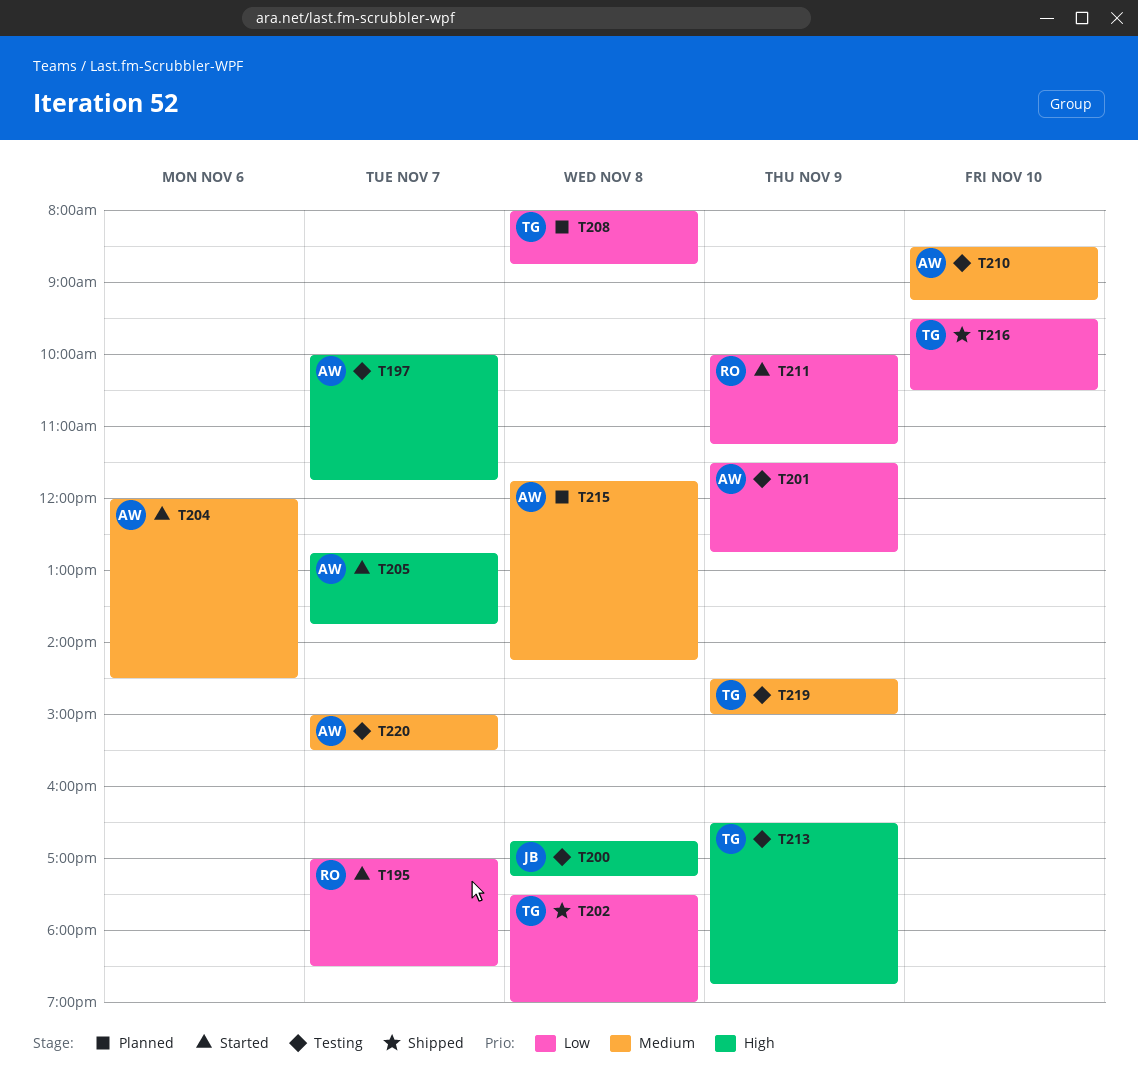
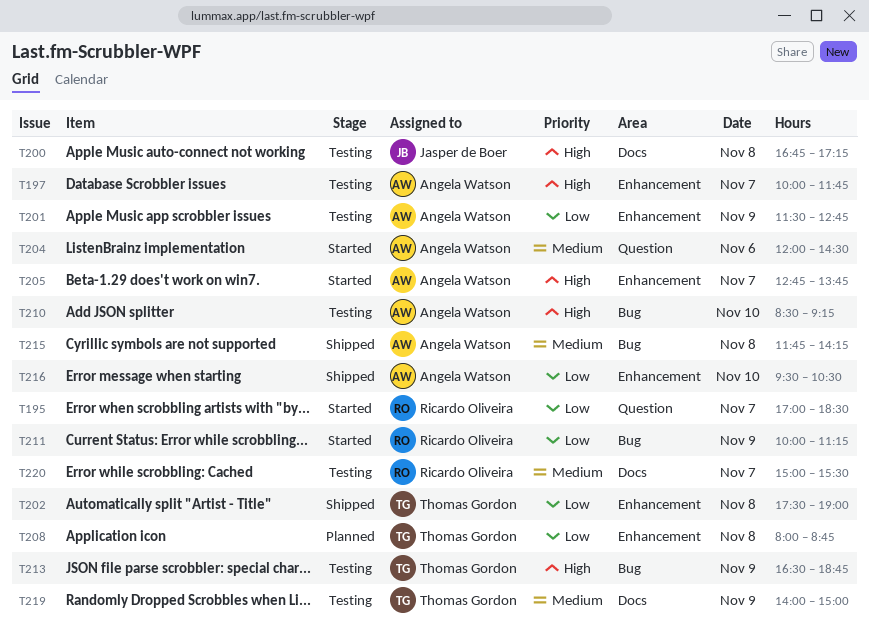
T210, priority: Medium -> High
T215, status: Planned -> Shipped
T216, owner: Thomas Gordon -> Angela Watson
T219, begins: 14:30 -> 14:00
T220, owner: Angela Watson -> Ricardo Oliveira

